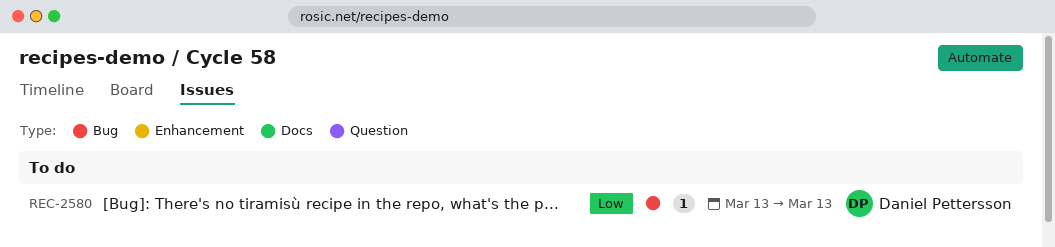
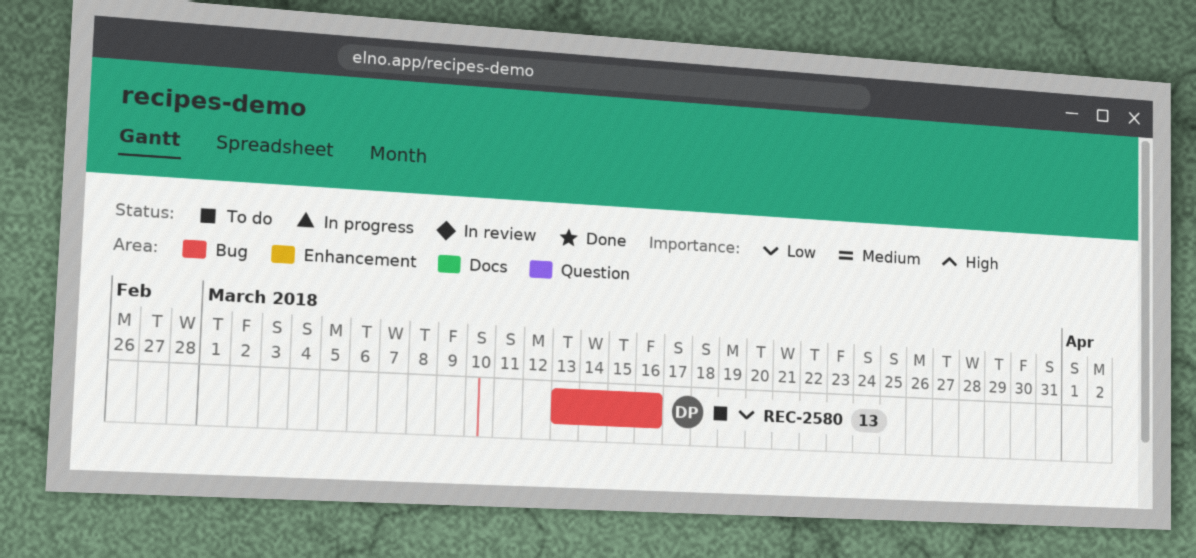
REC-2580, estimate: 1 -> 13
REC-2580, due: Mar 13 -> Mar 16

